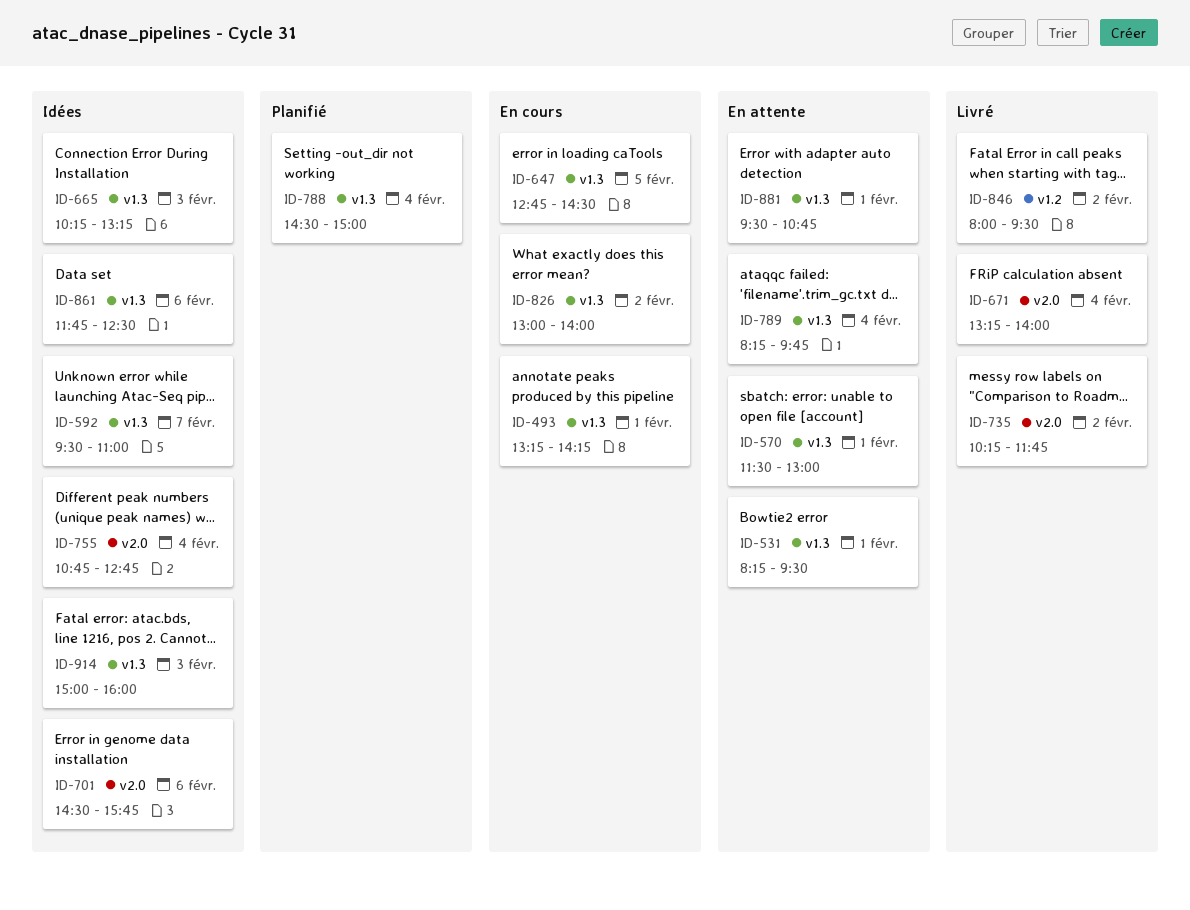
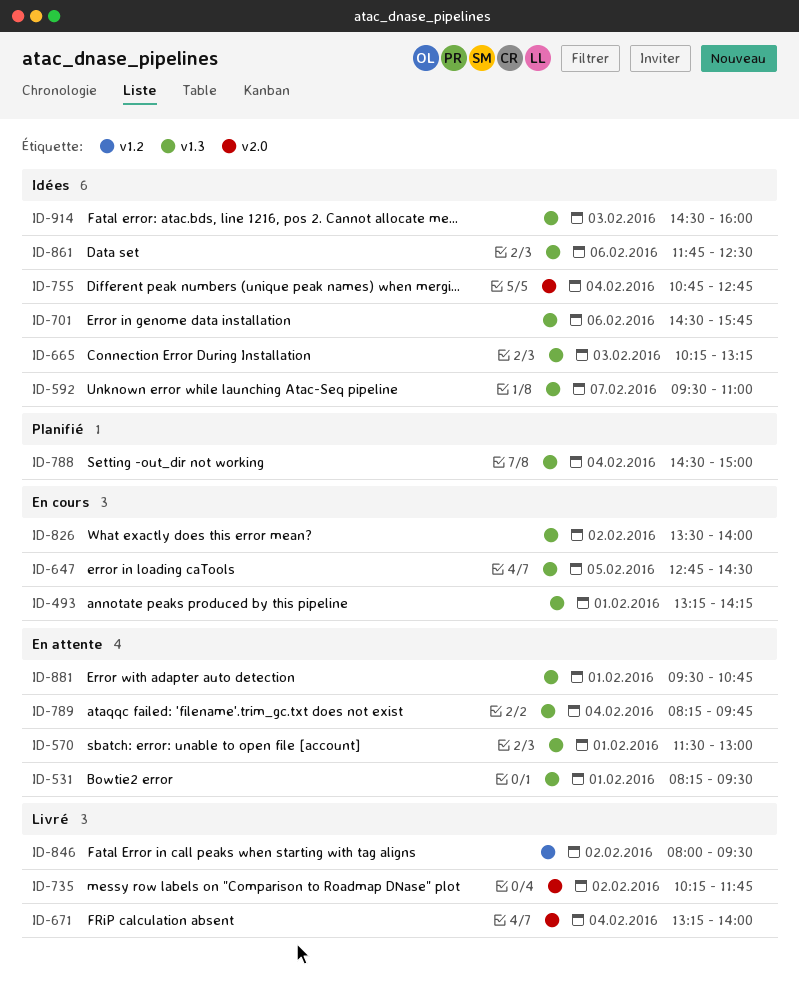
ID-701, label: v2.0 -> v1.3
ID-826, begins: 13:00 -> 13:30
ID-914, begins: 15:00 -> 14:30

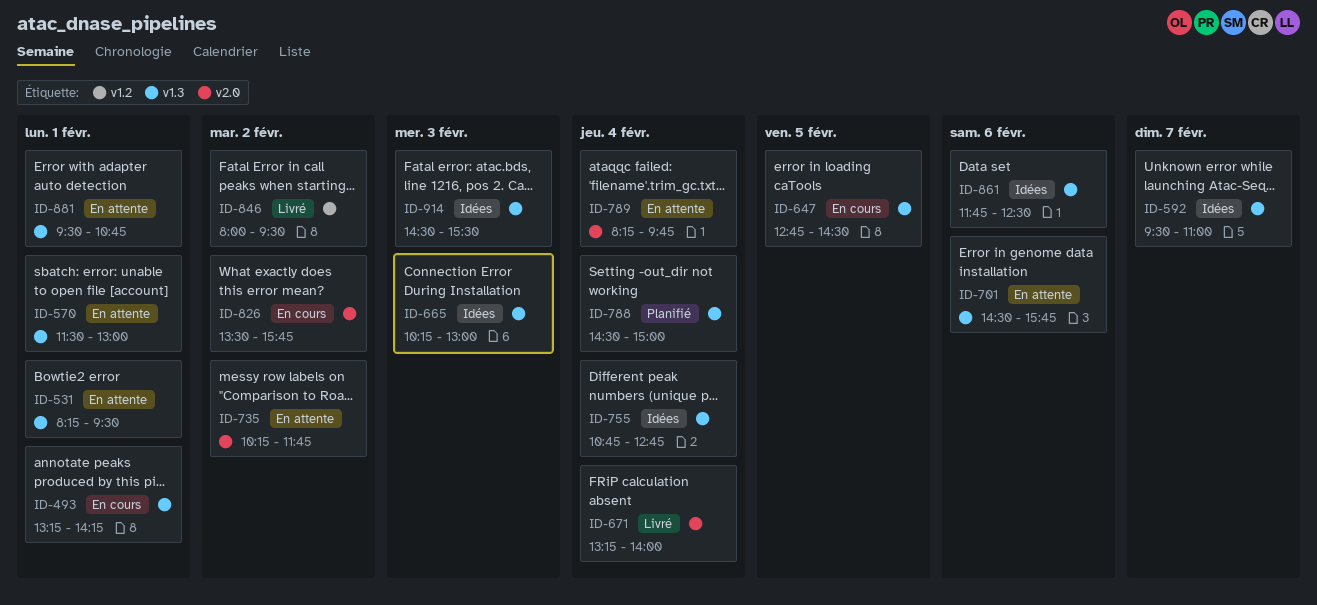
ID-665, ends: 13:15 -> 13:00
ID-701, status: Idées -> En attente
ID-735, status: Livré -> En attente
ID-755, label: v2.0 -> v1.3
ID-789, label: v1.3 -> v2.0
ID-826, label: v1.3 -> v2.0
ID-826, ends: 14:00 -> 15:45
ID-914, ends: 16:00 -> 15:30

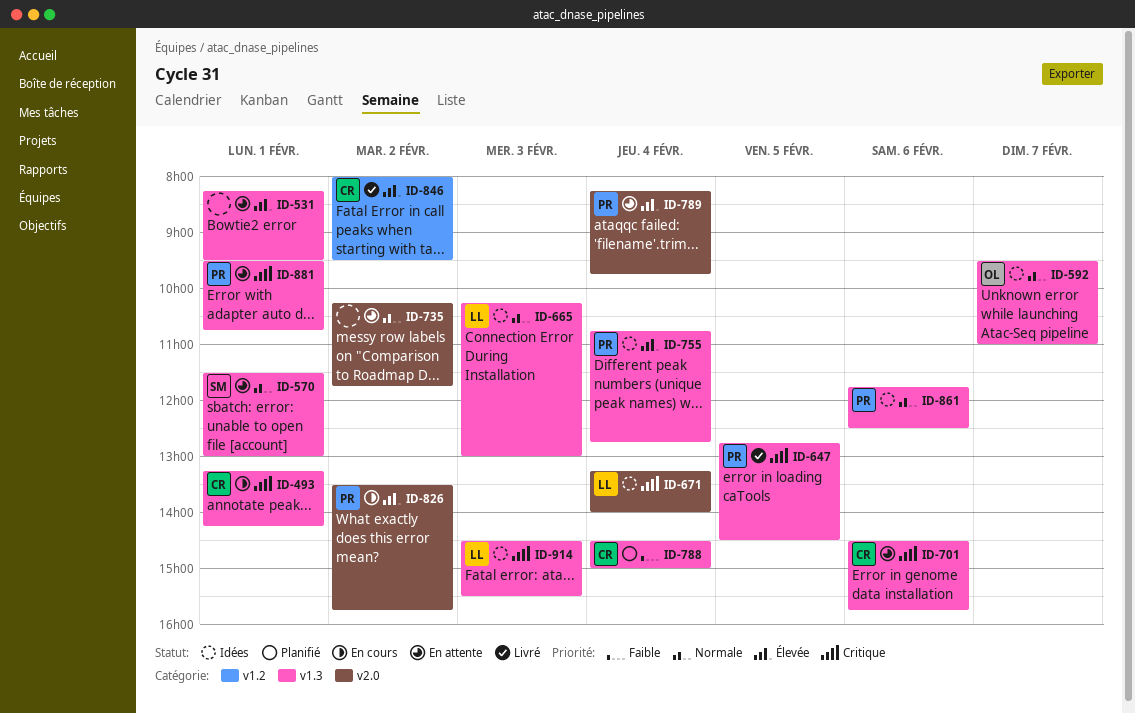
ID-647, status: En cours -> Livré
ID-671, status: Livré -> Idées

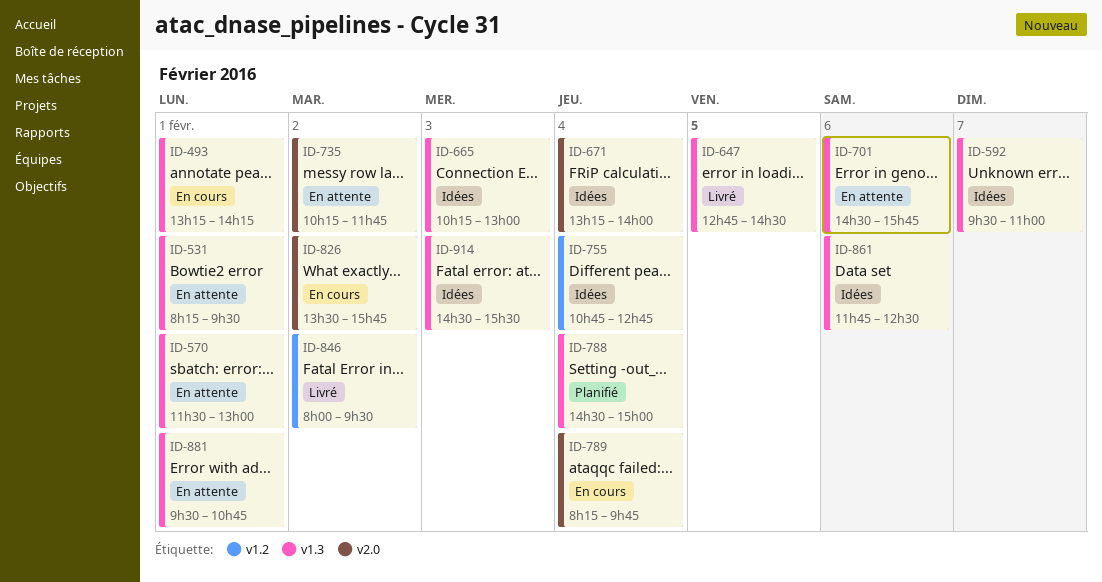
ID-755, label: v1.3 -> v1.2
ID-789, status: En attente -> En cours

